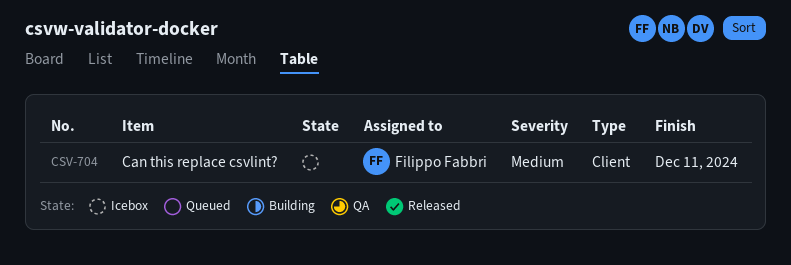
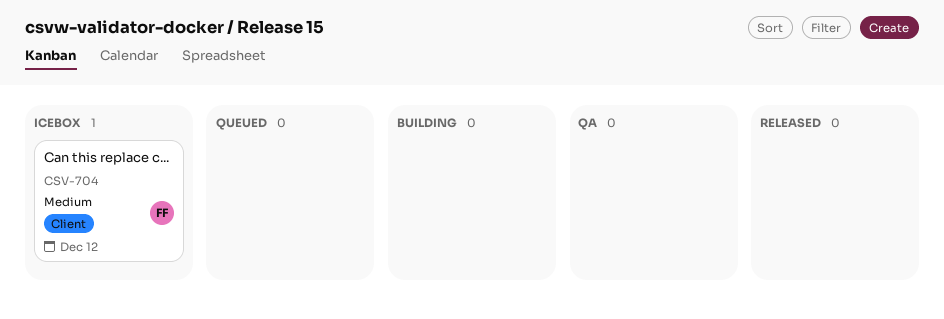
CSV-704, due: Dec 11 -> Dec 12

